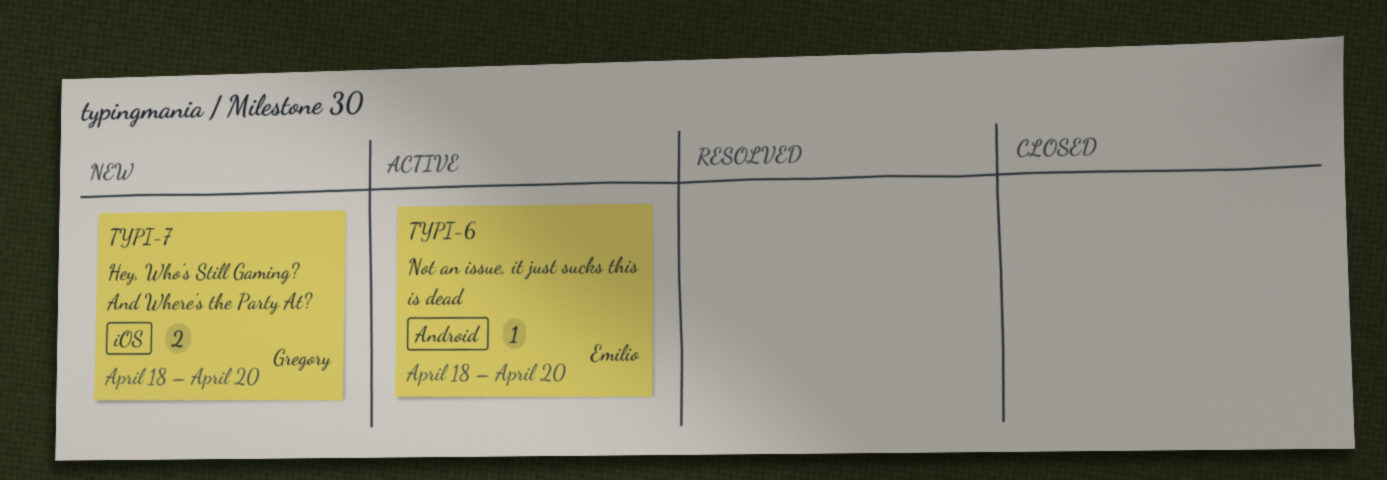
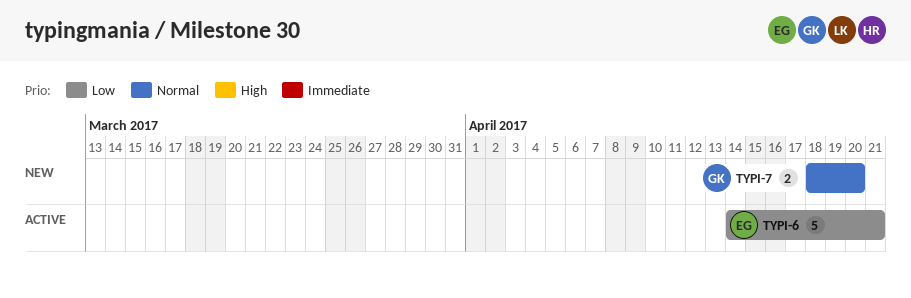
TYPI-6, estimate: 1 -> 5
TYPI-6, start: Apr 18 -> Apr 14
TYPI-6, due: Apr 20 -> Apr 21

